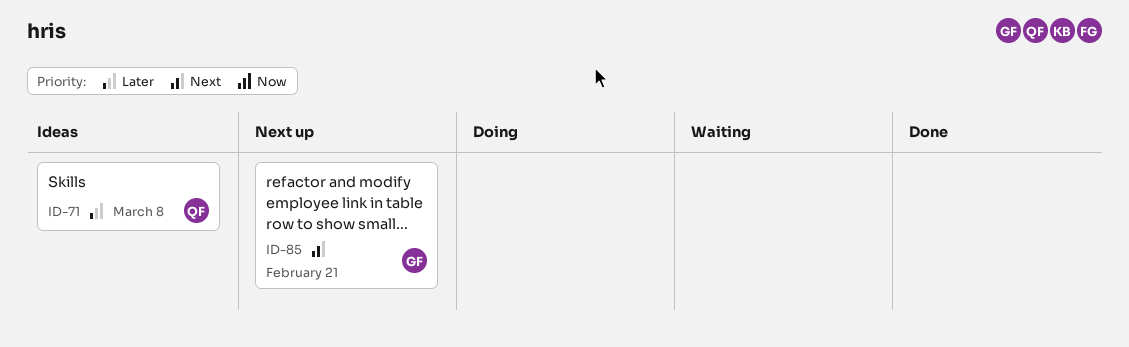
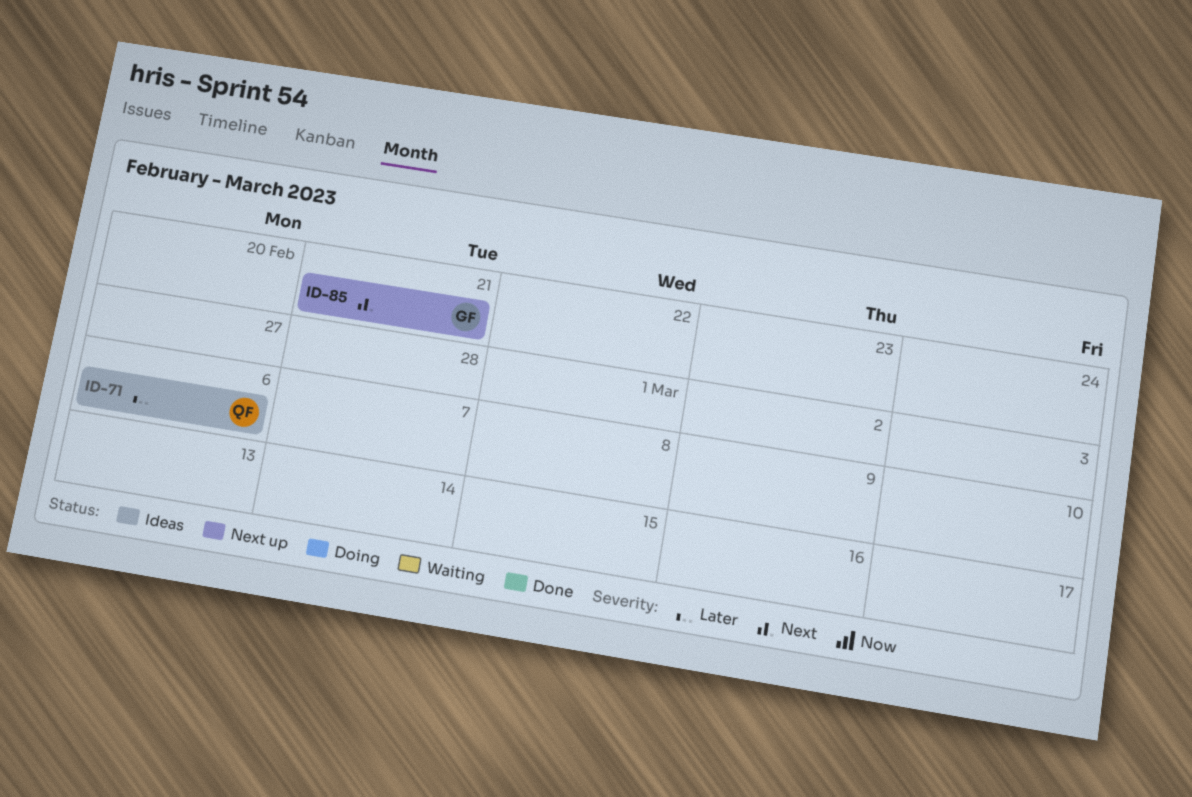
ID-71, due: Mar 8 -> Mar 6

